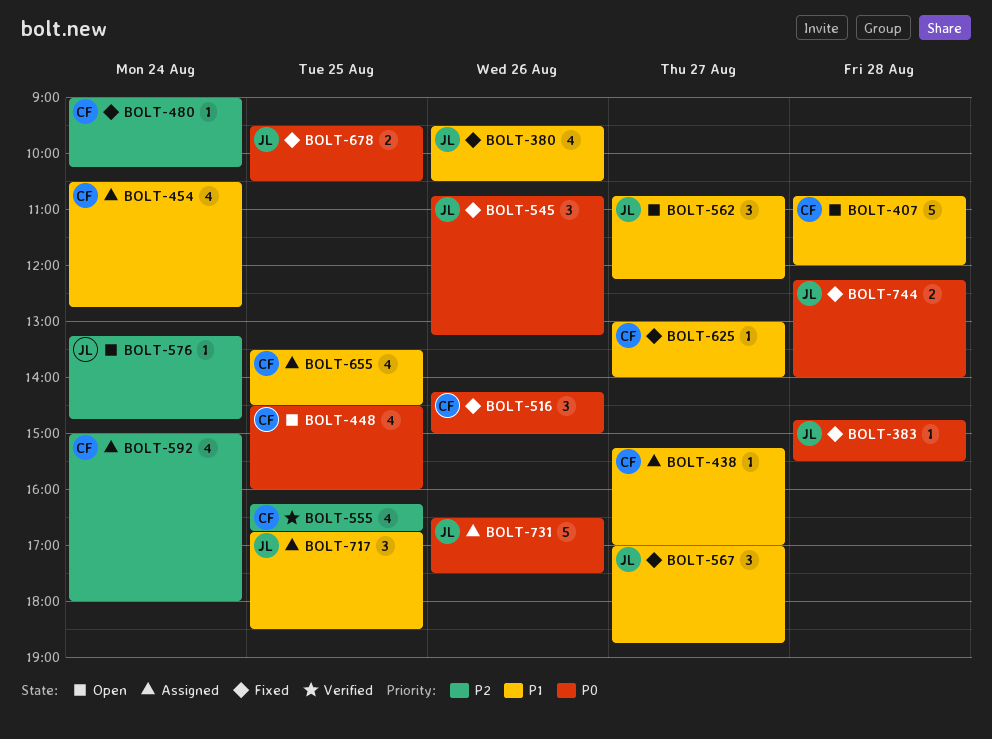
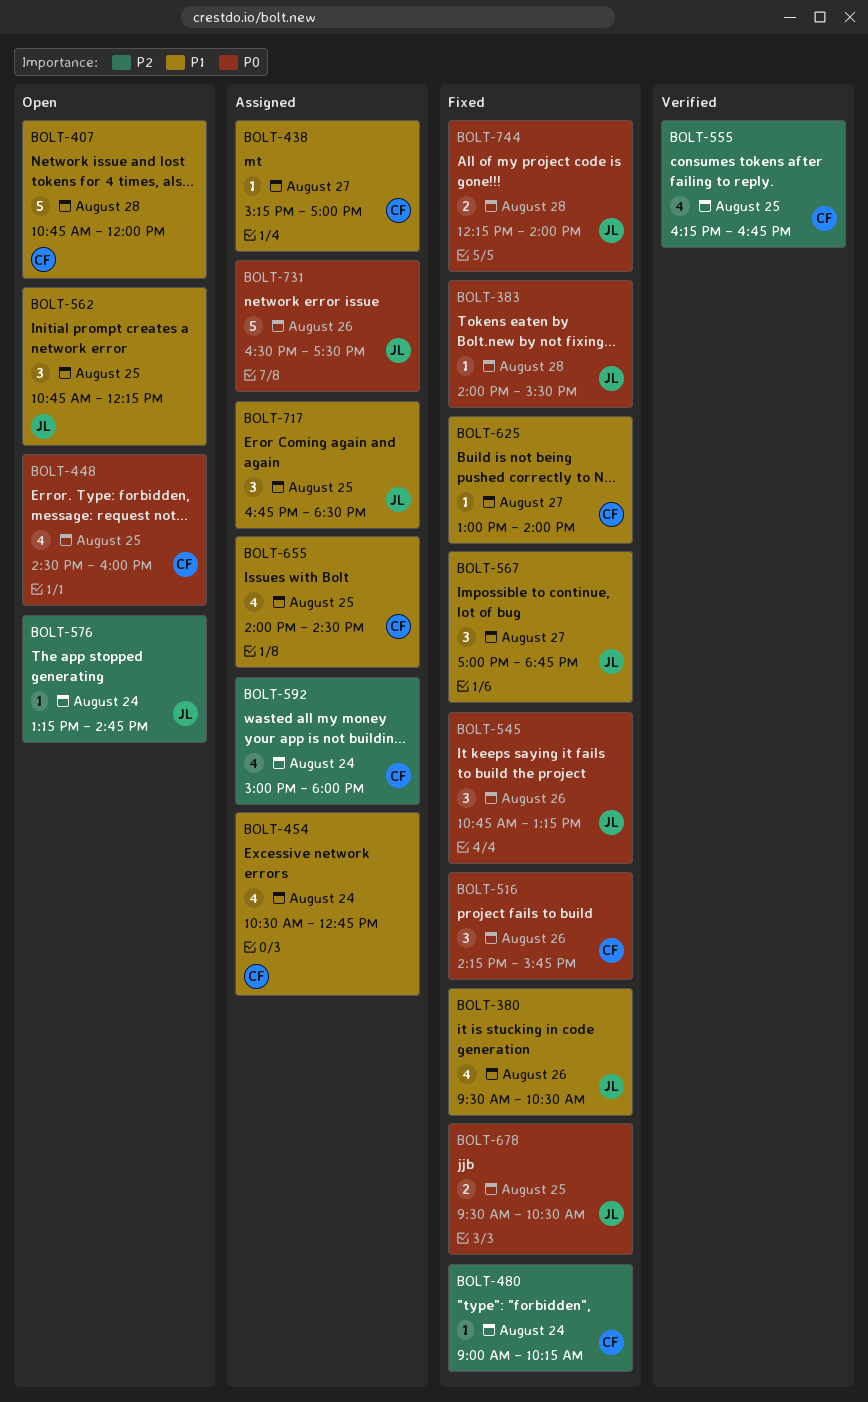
BOLT-383, begins: 14:45 -> 14:00
BOLT-516, ends: 15:00 -> 15:45
BOLT-562, day: Aug 27 -> Aug 25
BOLT-655, begins: 13:30 -> 14:00

